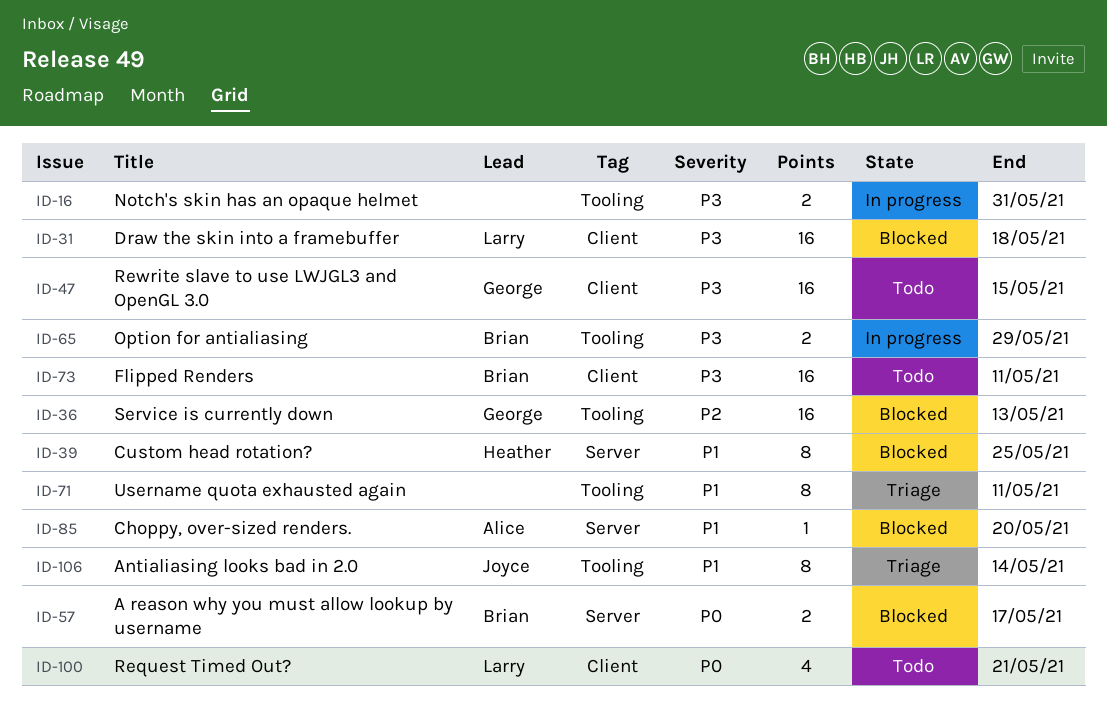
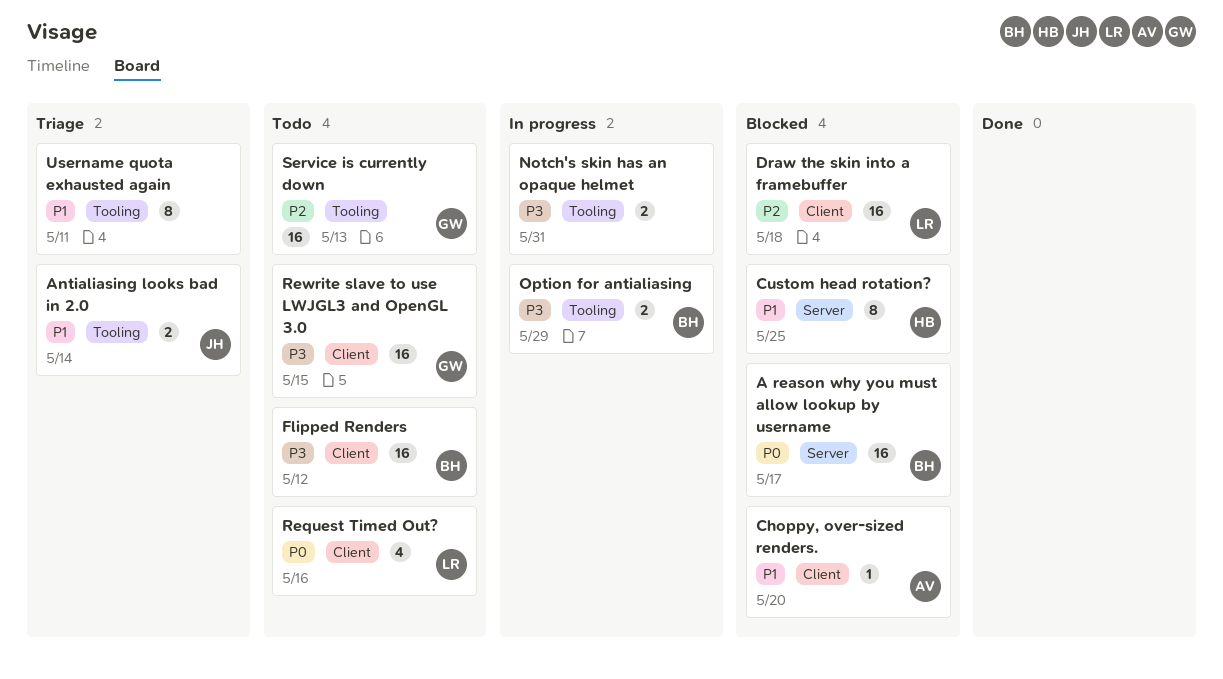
A reason why you must allow lookup by username, estimate: 2 -> 16
Antialiasing looks bad in 2.0, estimate: 8 -> 2
Choppy, over-sized renders., label: Server -> Client
Draw the skin into a framebuffer, priority: P3 -> P2
Flipped Renders, due: May 11 -> May 12
Request Timed Out?, due: May 21 -> May 16
Service is currently down, status: Blocked -> Todo

